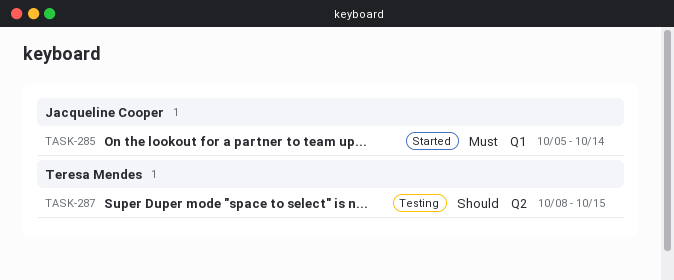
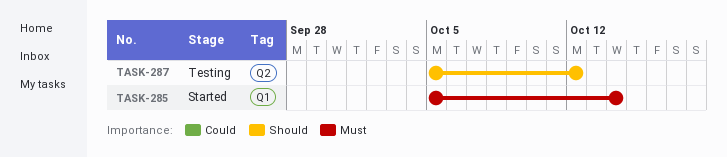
TASK-287, start: Oct 8 -> Oct 5
TASK-287, due: Oct 15 -> Oct 12

